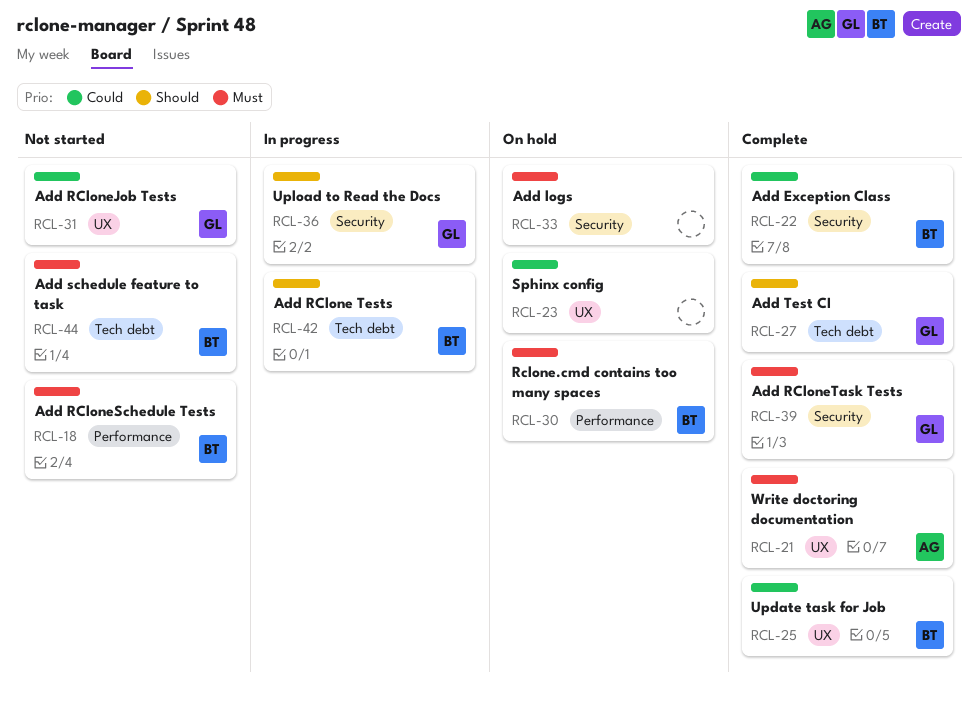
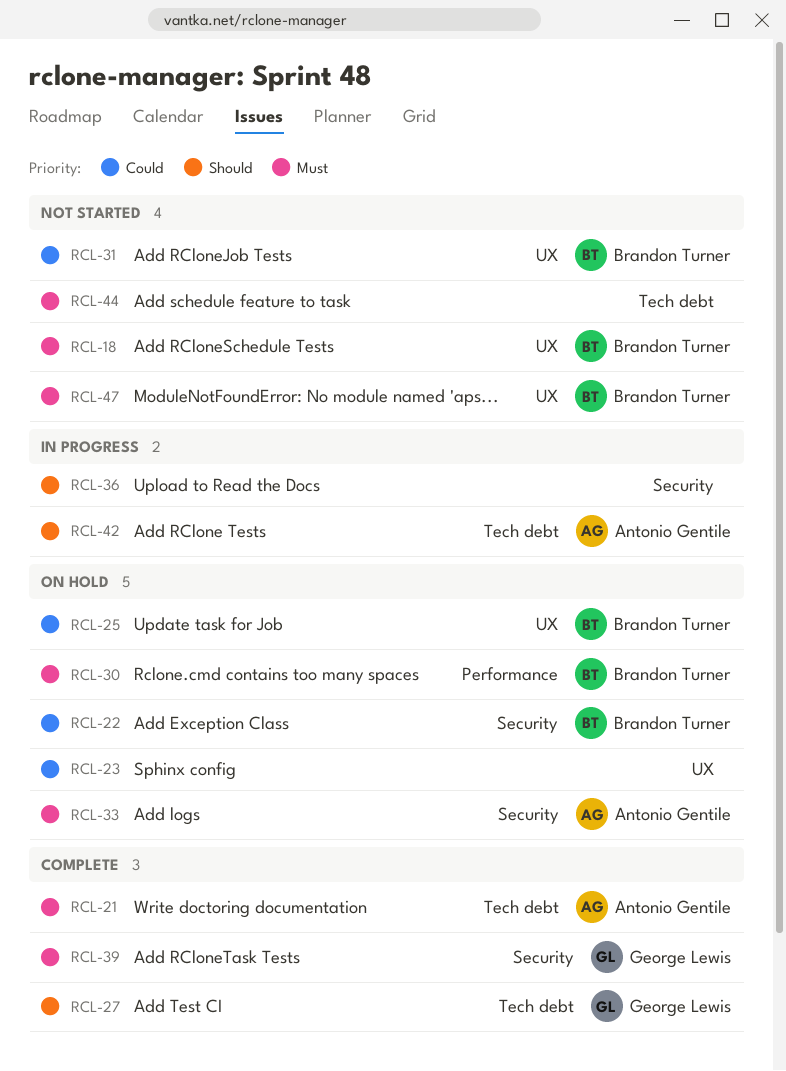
RCL-18, label: Performance -> UX
RCL-21, label: UX -> Tech debt
RCL-22, status: Complete -> On hold
RCL-25, status: Complete -> On hold
RCL-31, owner: George Lewis -> Brandon Turner
RCL-33, owner: none -> Antonio Gentile
RCL-36, owner: George Lewis -> none
RCL-42, owner: Brandon Turner -> Antonio Gentile
RCL-44, owner: Brandon Turner -> none
RCL-47: none -> present

